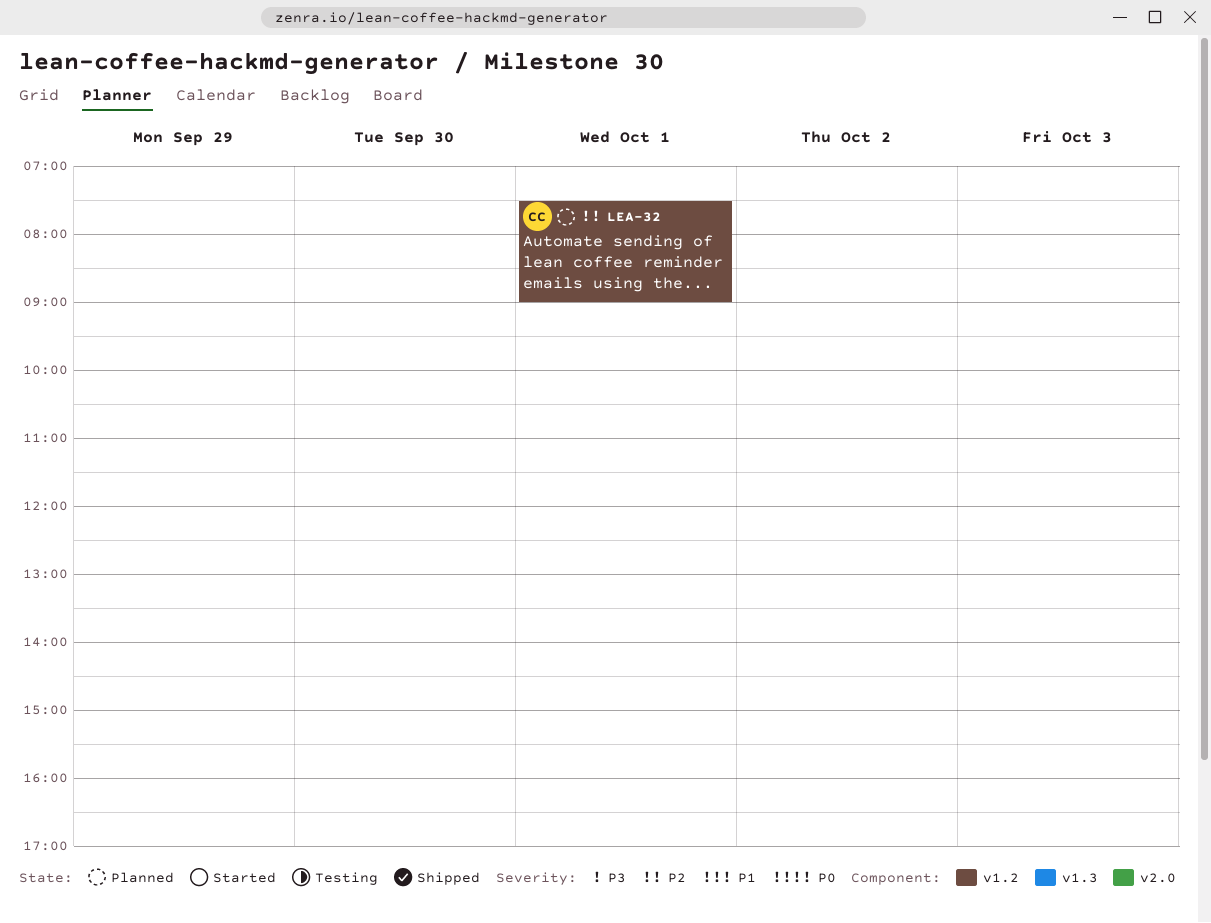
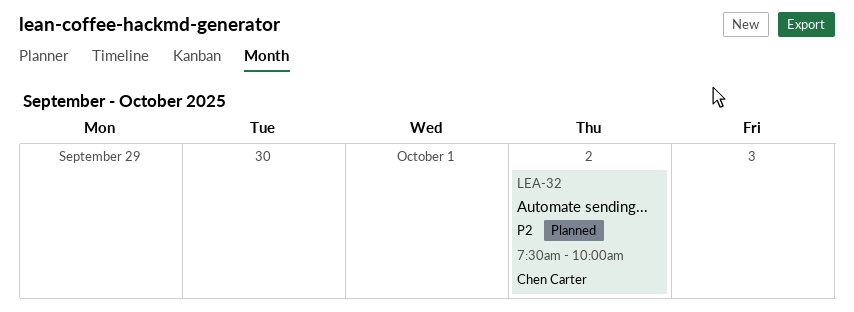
LEA-32, day: Oct 1 -> Oct 2
LEA-32, ends: 09:00 -> 10:00

